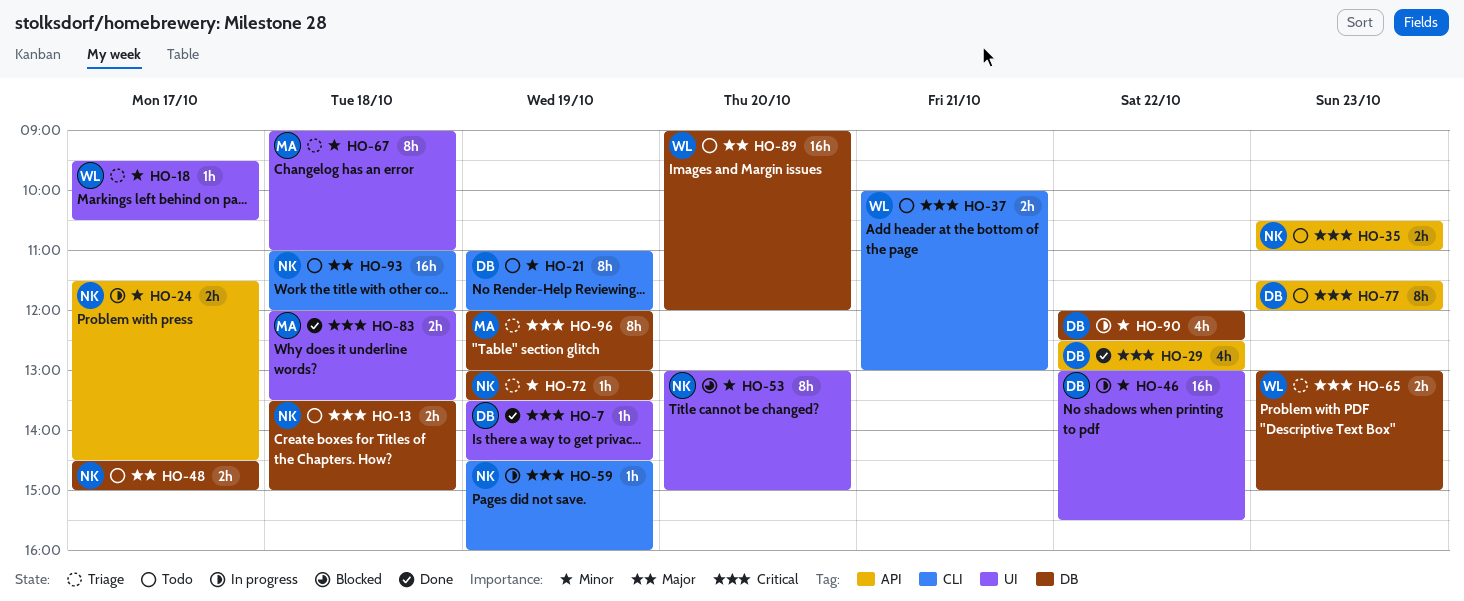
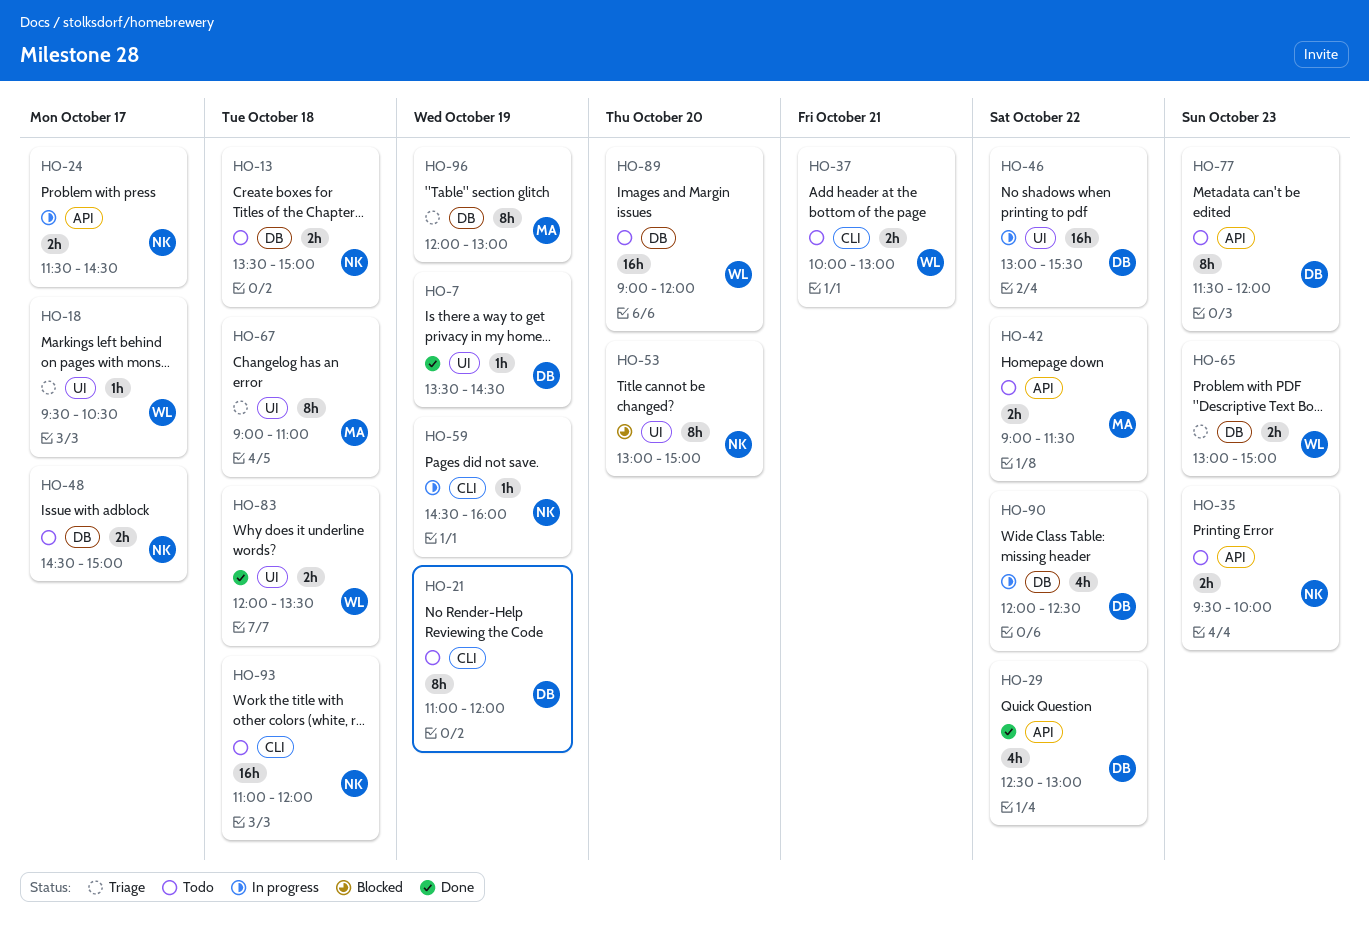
HO-35, begins: 10:30 -> 09:30
HO-35, ends: 11:00 -> 10:00
HO-42: none -> present
HO-72: present -> none
HO-83, owner: MA -> WL

